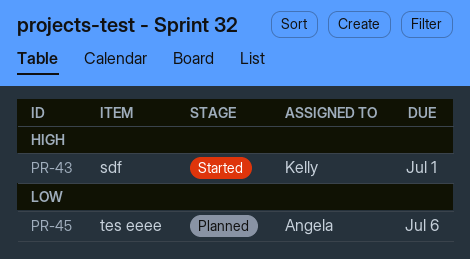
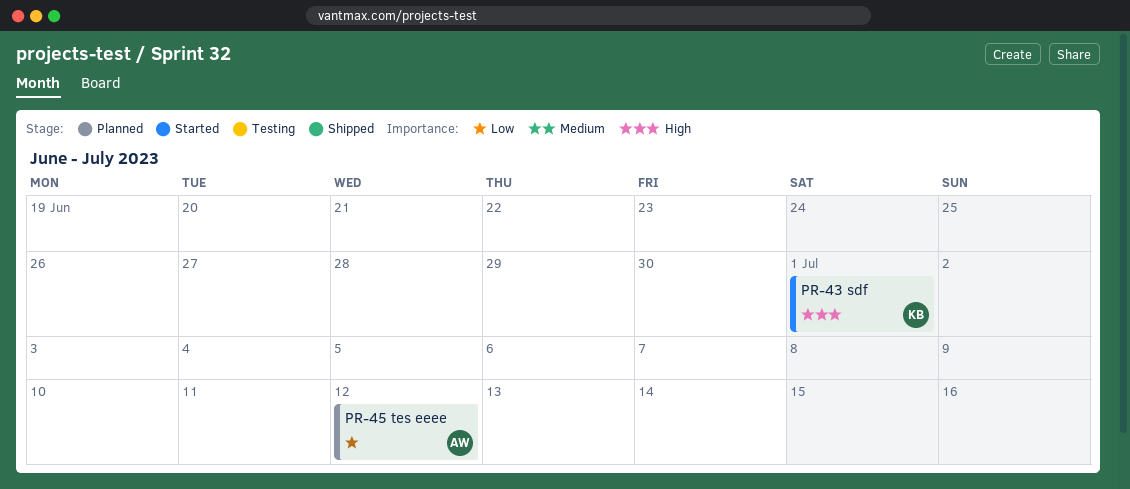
PR-45, due: Jul 6 -> Jul 12

